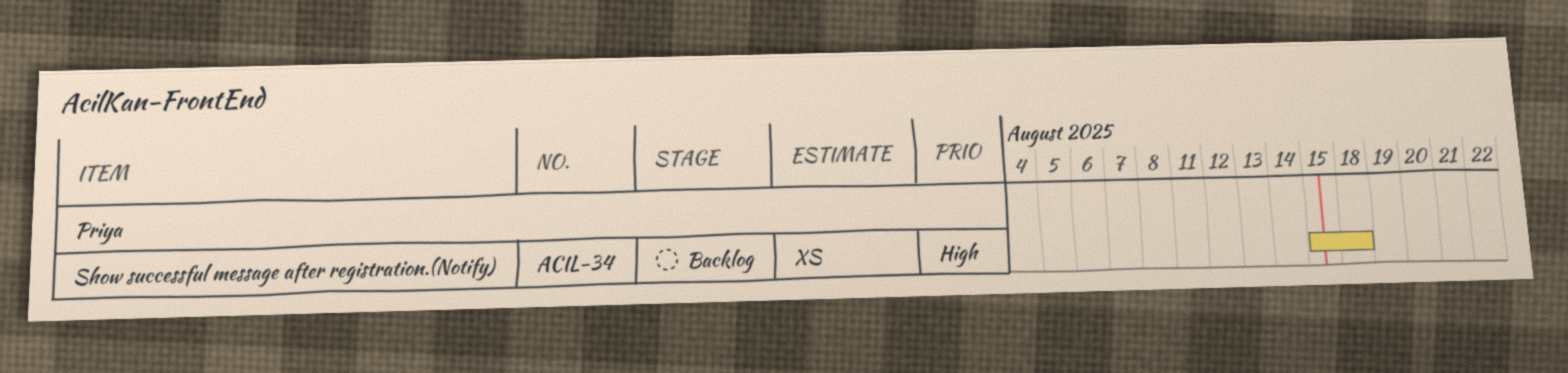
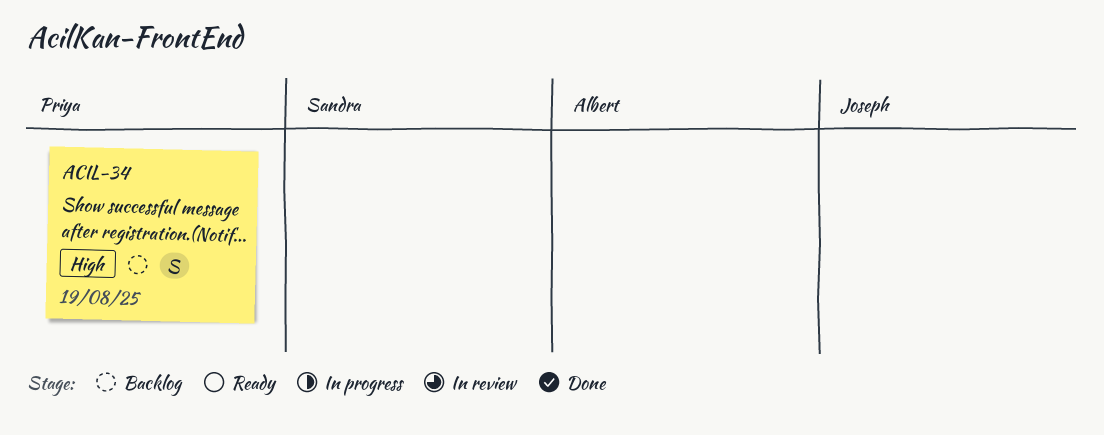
ACIL-34, estimate: XS -> S
ACIL-34, due: Aug 18 -> Aug 19

